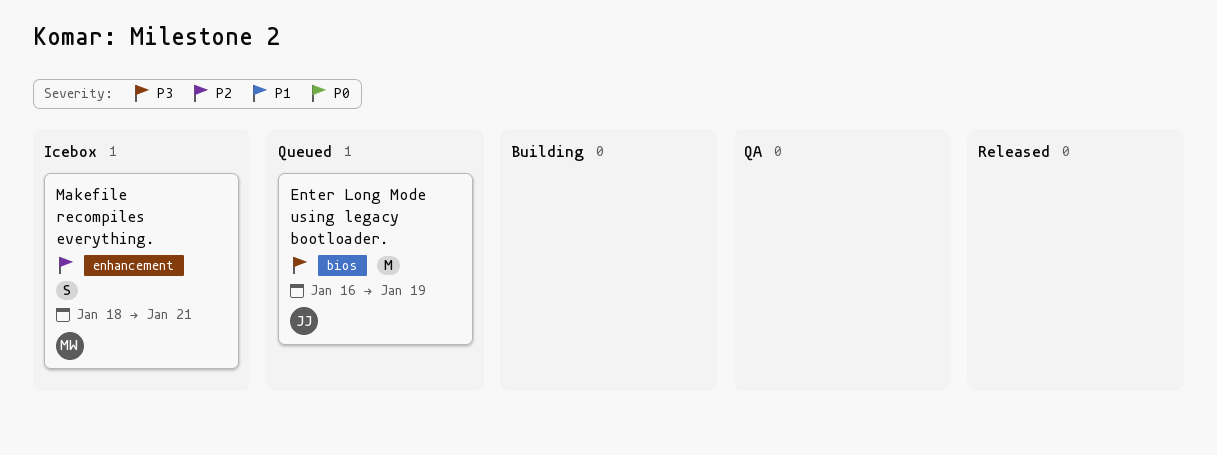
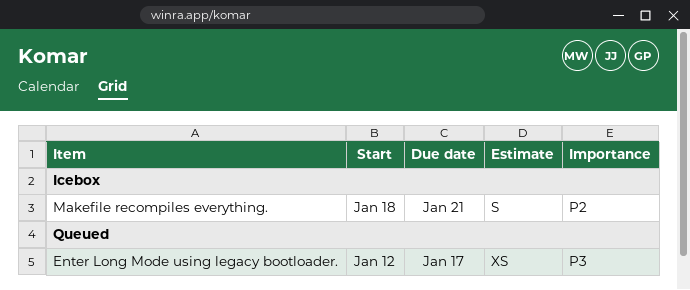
Enter Long Mode using legacy bootloader., estimate: M -> XS
Enter Long Mode using legacy bootloader., start: Jan 16 -> Jan 12
Enter Long Mode using legacy bootloader., due: Jan 19 -> Jan 17

